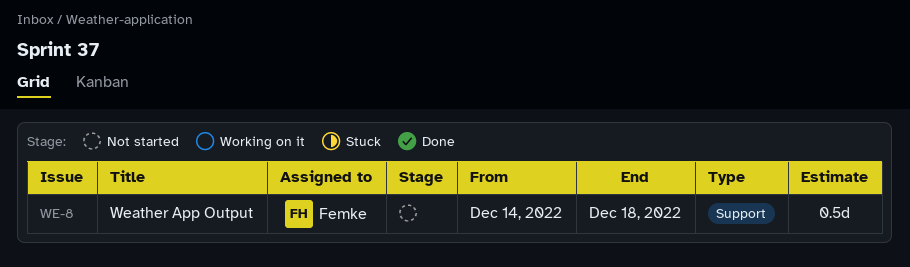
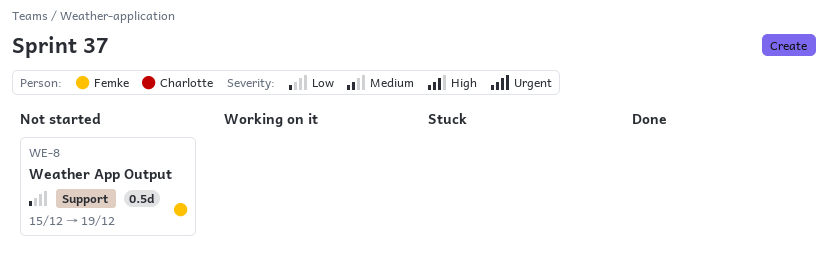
WE-8, start: Dec 14 -> Dec 15
WE-8, due: Dec 18 -> Dec 19

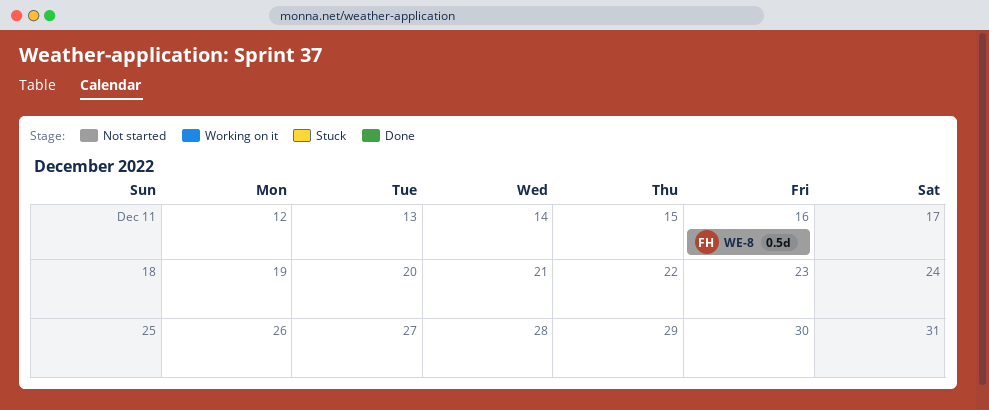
WE-8, start: Dec 15 -> Dec 16
WE-8, due: Dec 19 -> Dec 16

